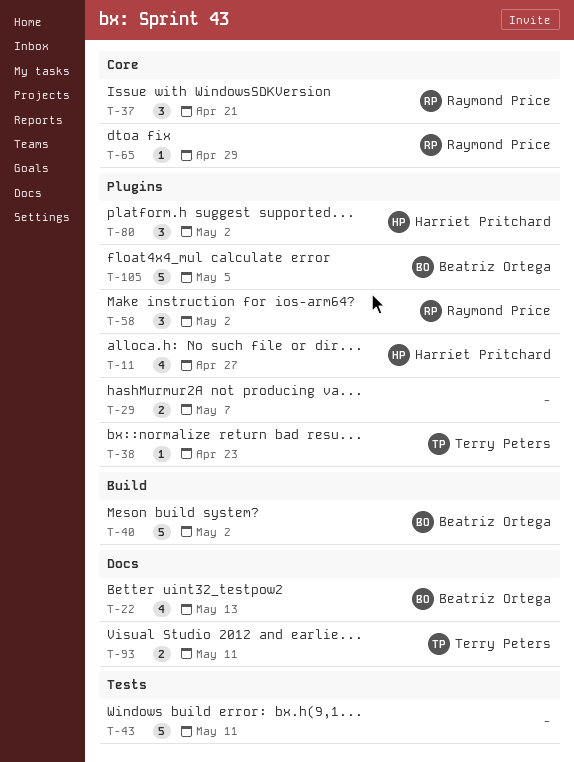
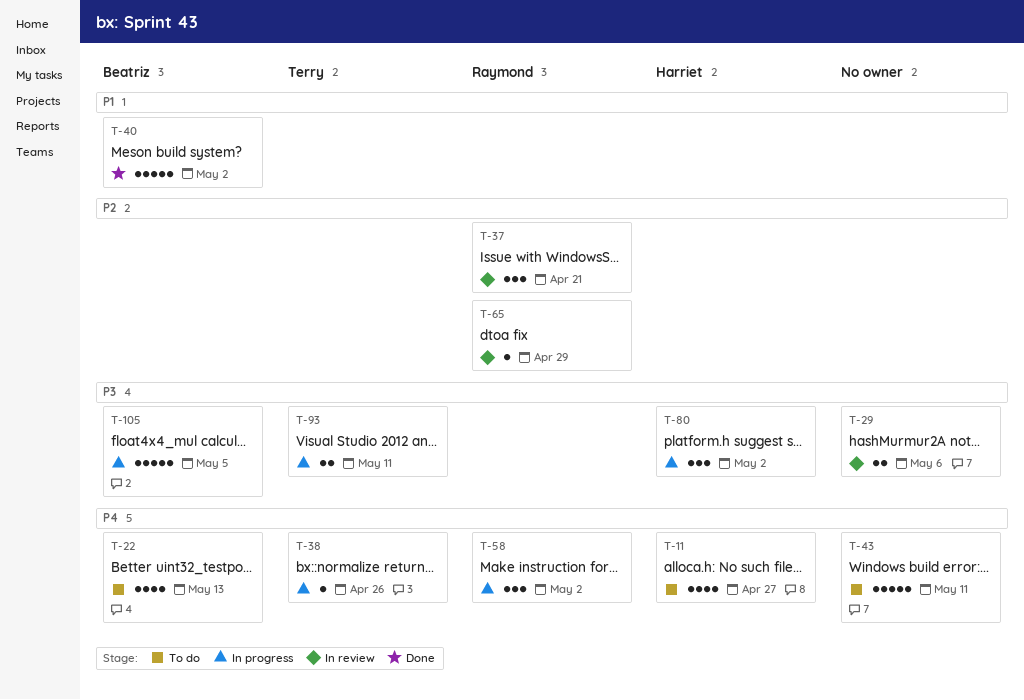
T-29, due: May 7 -> May 6
T-38, due: Apr 23 -> Apr 26

